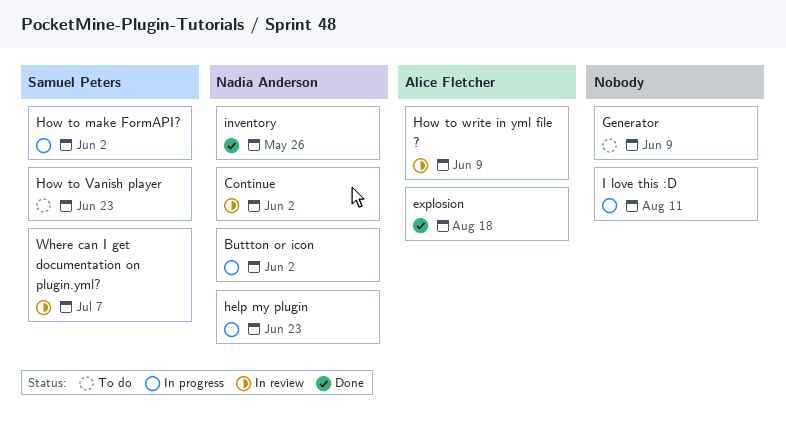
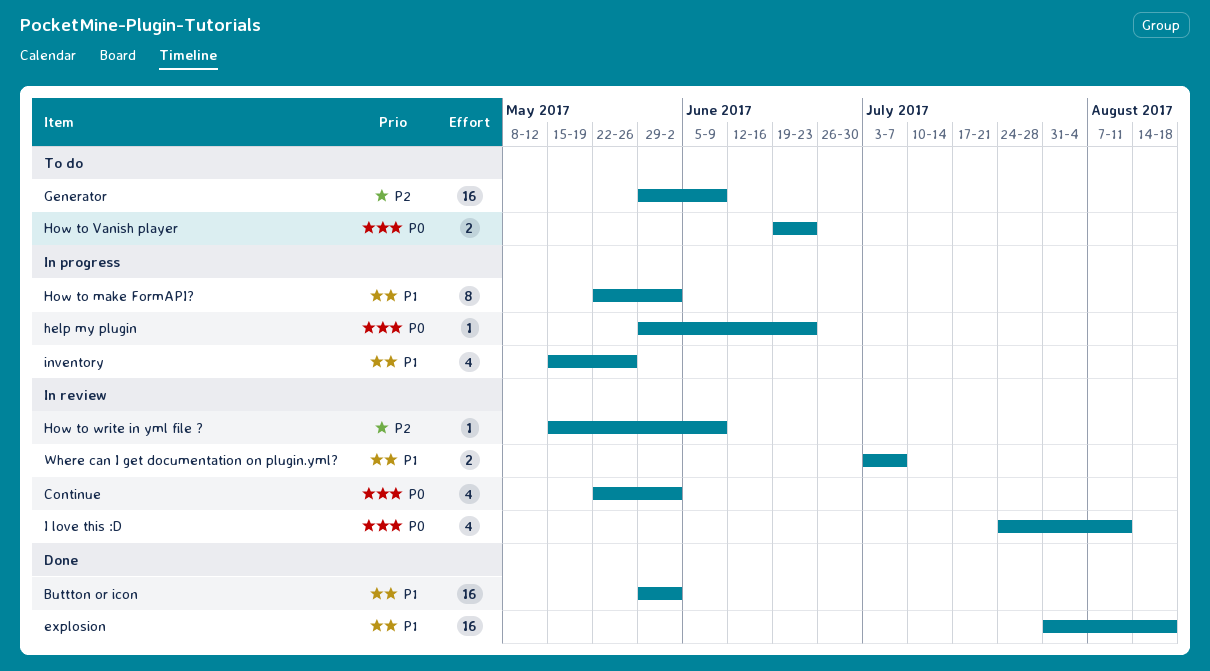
Buttton or icon, status: In progress -> Done
I love this :D, status: In progress -> In review
inventory, status: Done -> In progress

